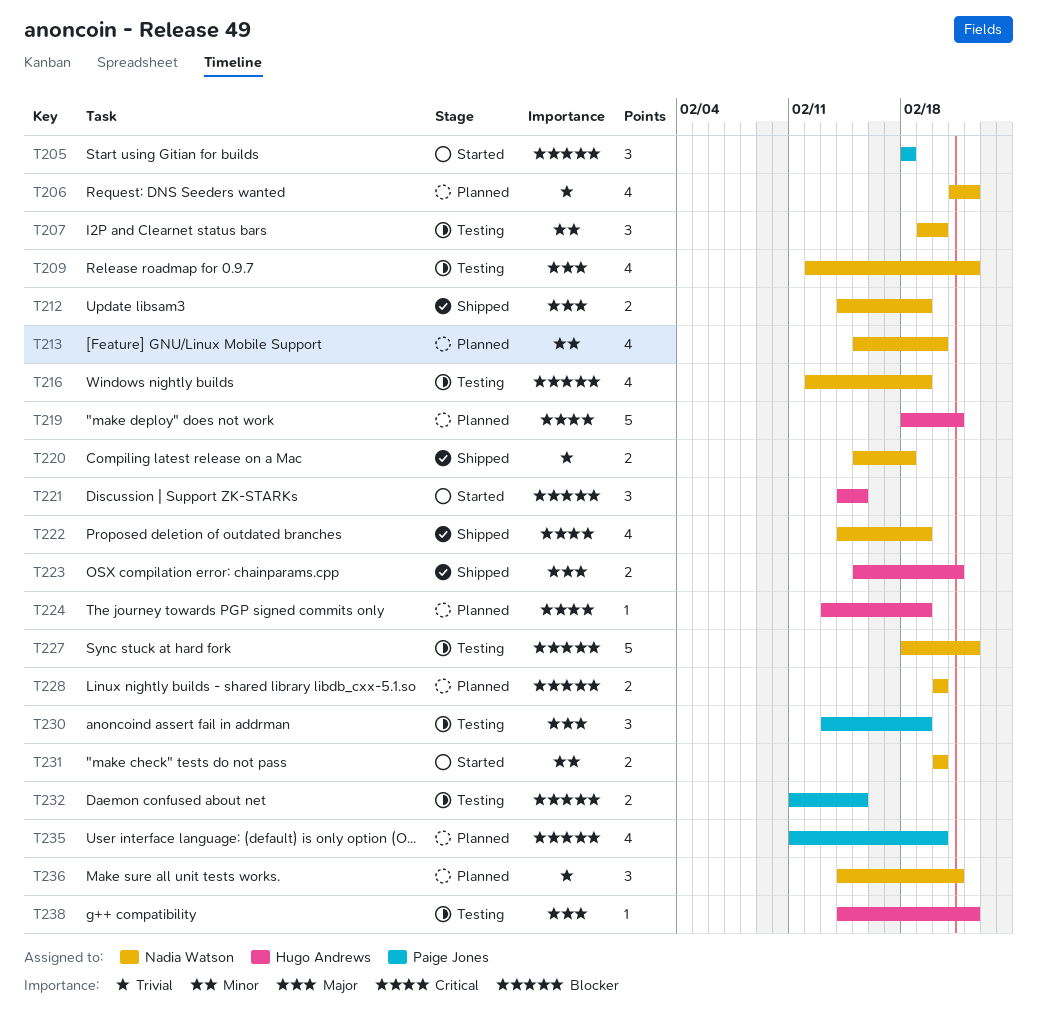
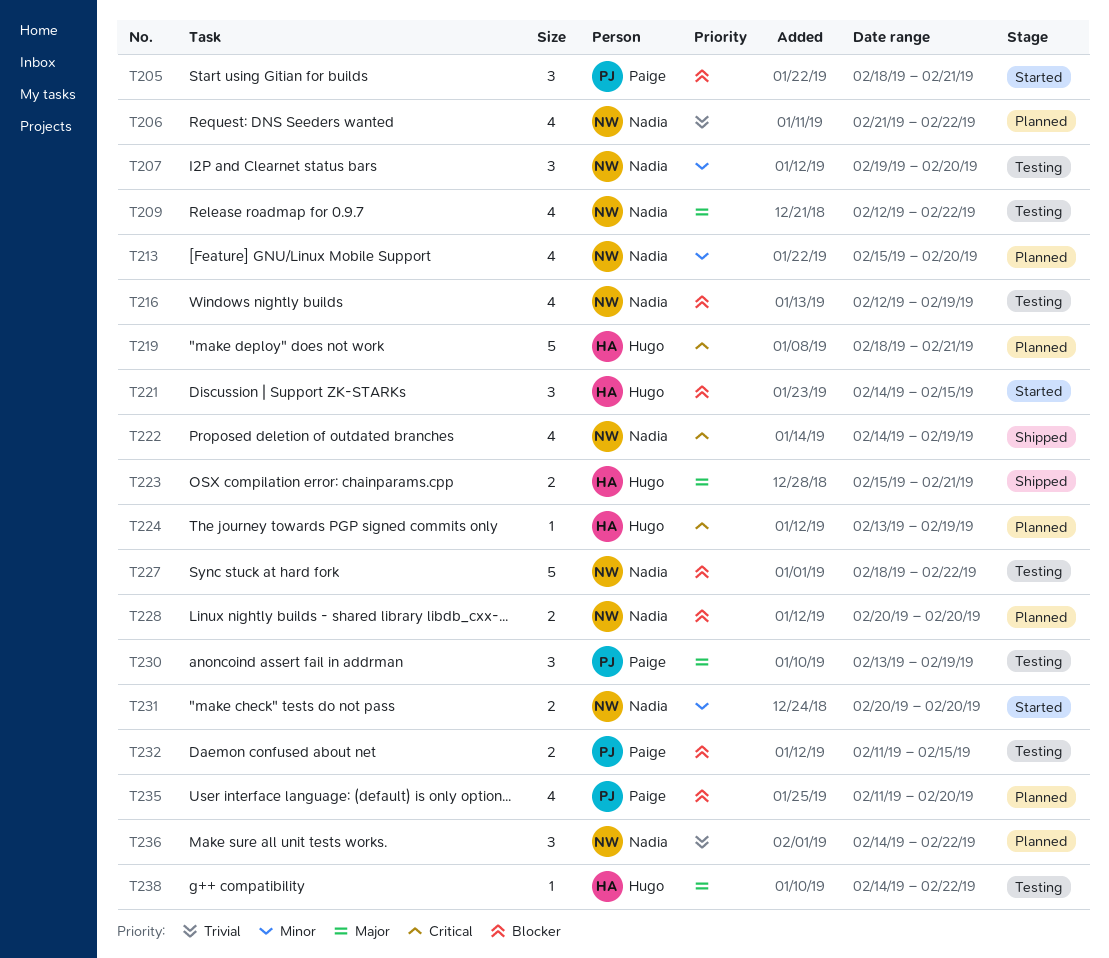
T205, due: Feb 18 -> Feb 21
T212: present -> none
T220: present -> none
T236, due: Feb 21 -> Feb 22

